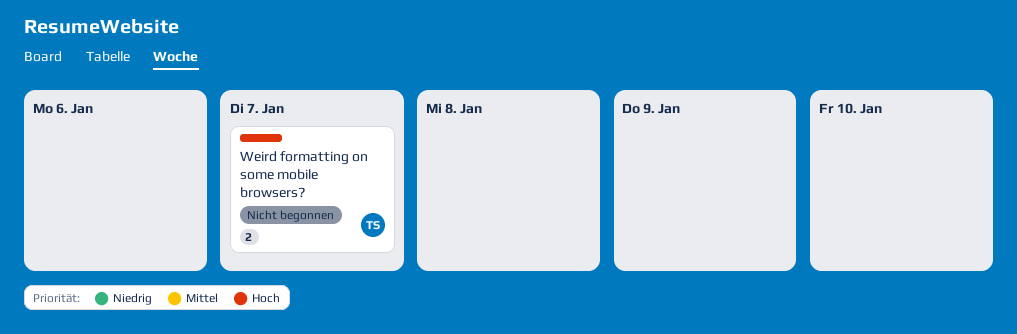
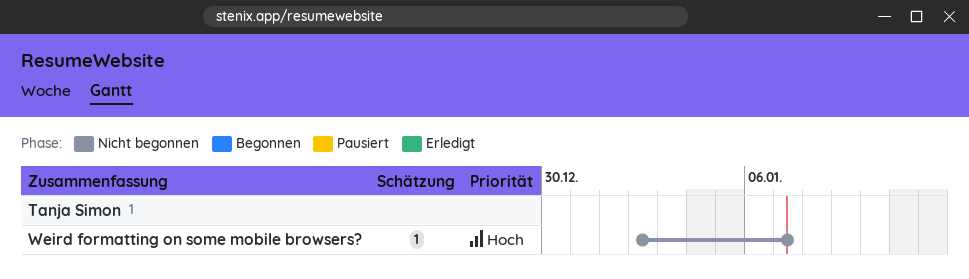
Weird formatting on some mobile browsers?, estimate: 2 -> 1

